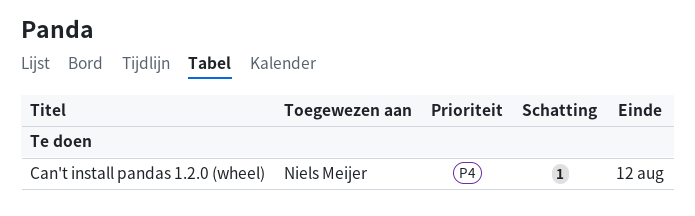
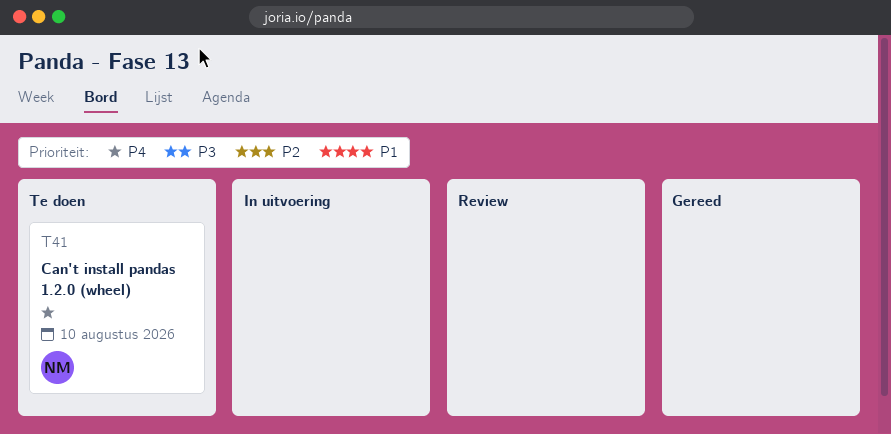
Can't install pandas 1.2.0 (wheel), due: Aug 12 -> Aug 10

